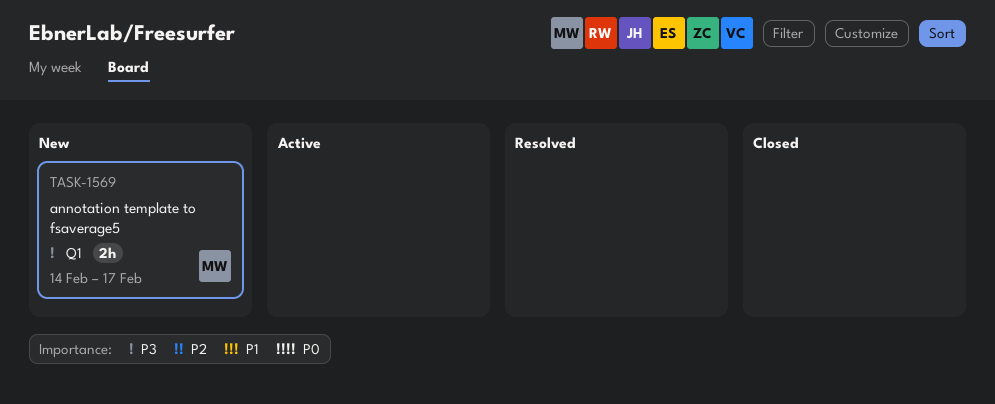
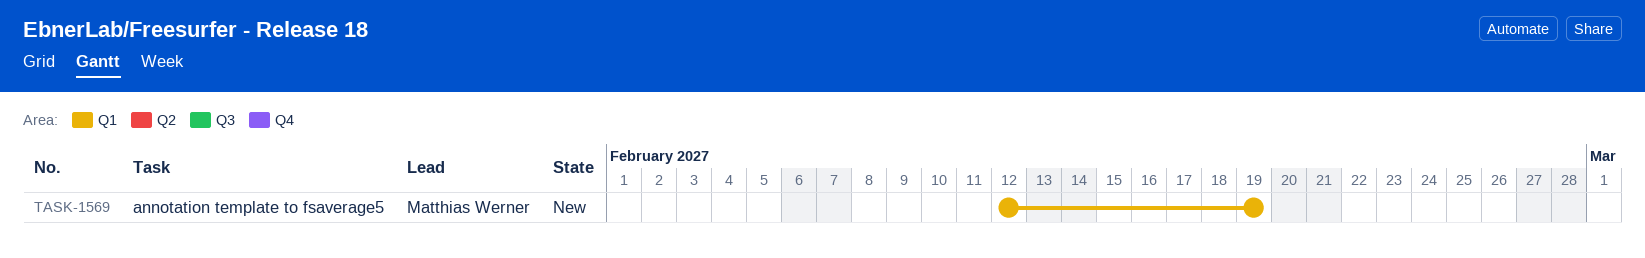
TASK-1569, start: Feb 14 -> Feb 12
TASK-1569, due: Feb 17 -> Feb 19

